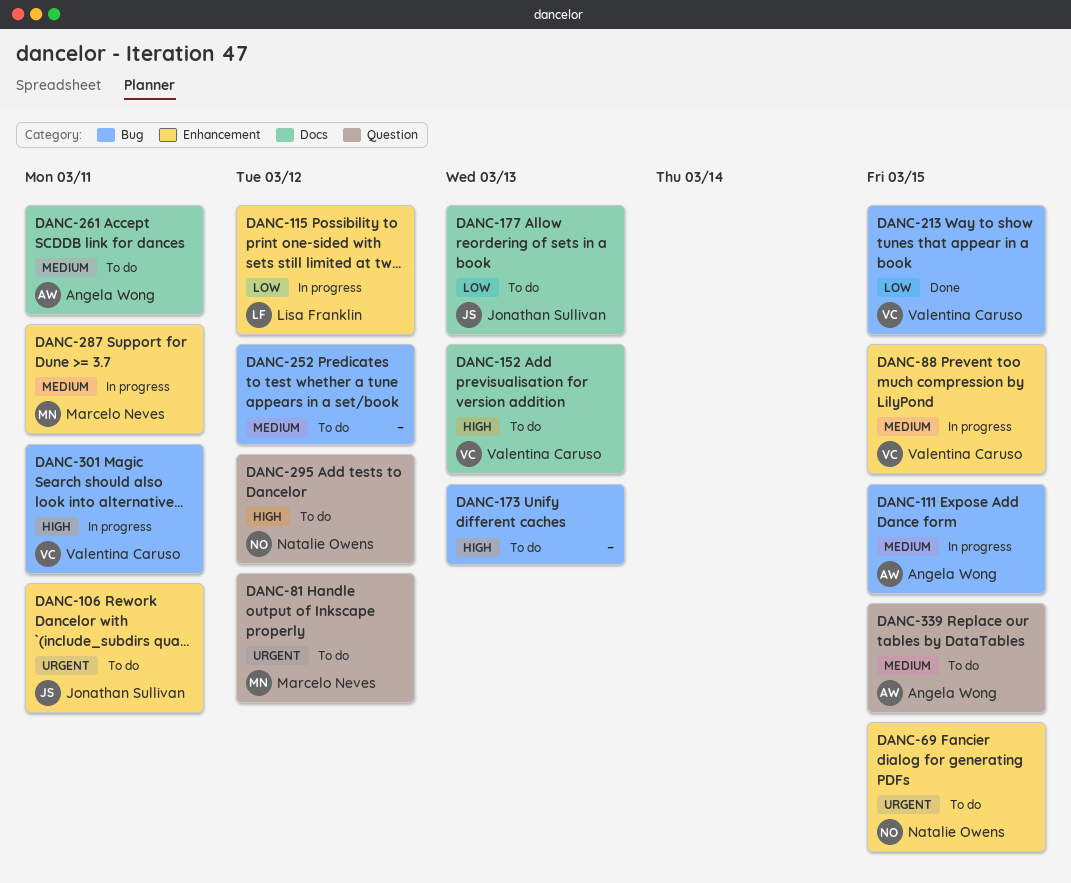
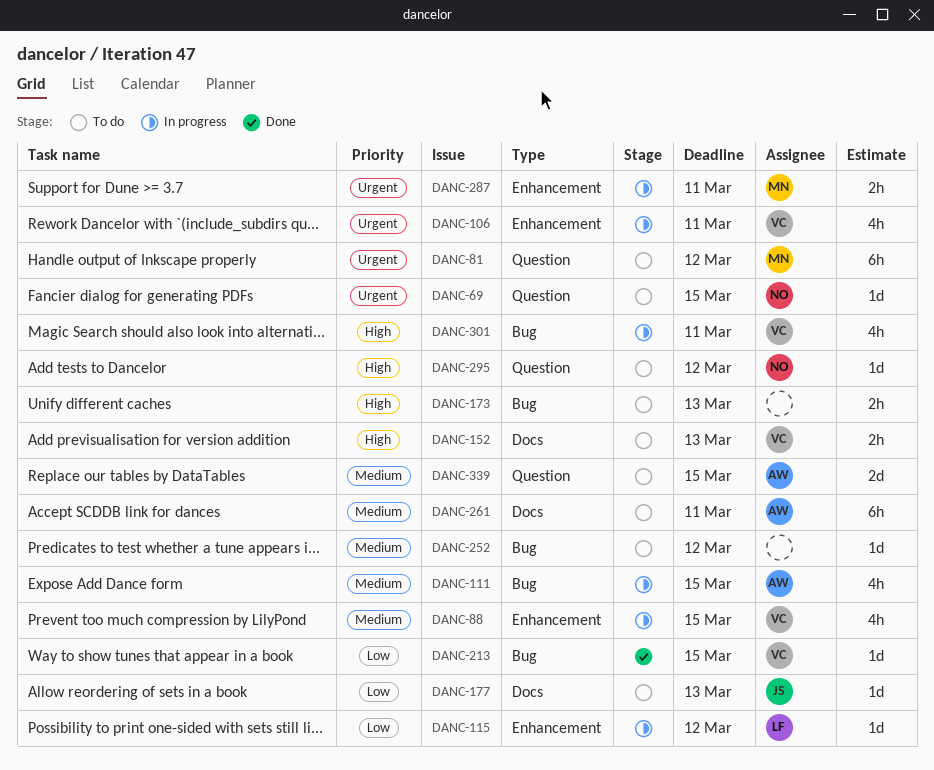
DANC-69, label: Enhancement -> Question
DANC-106, status: To do -> In progress
DANC-106, owner: Jonathan Sullivan -> Valentina Caruso
DANC-287, priority: Medium -> Urgent

